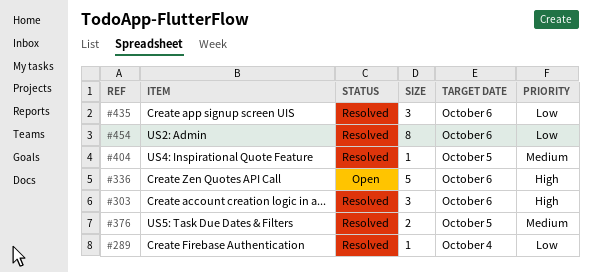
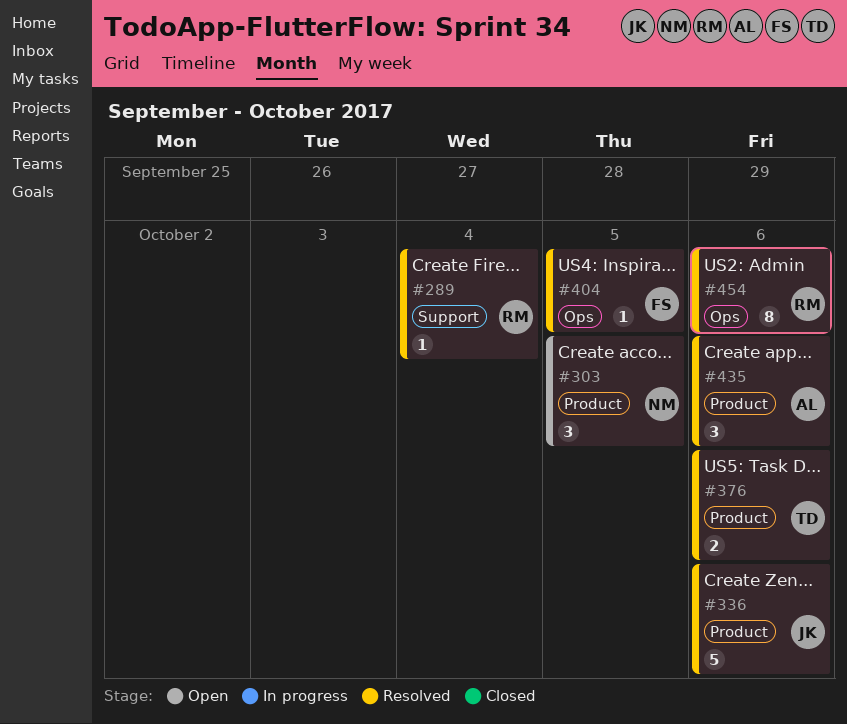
#303, status: Resolved -> Open
#303, due: Oct 6 -> Oct 5
#336, status: Open -> Resolved
#376, due: Oct 5 -> Oct 6

